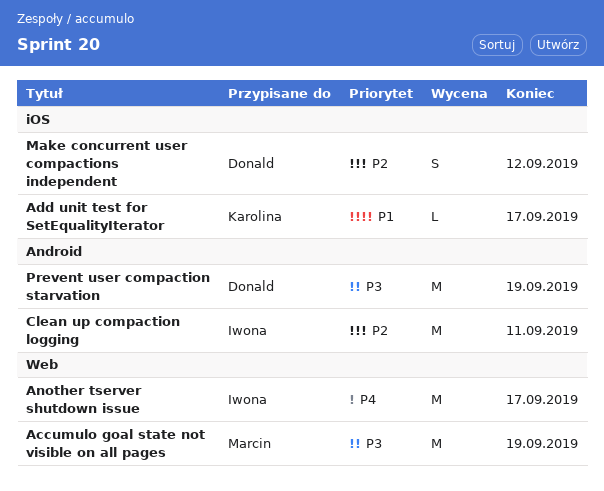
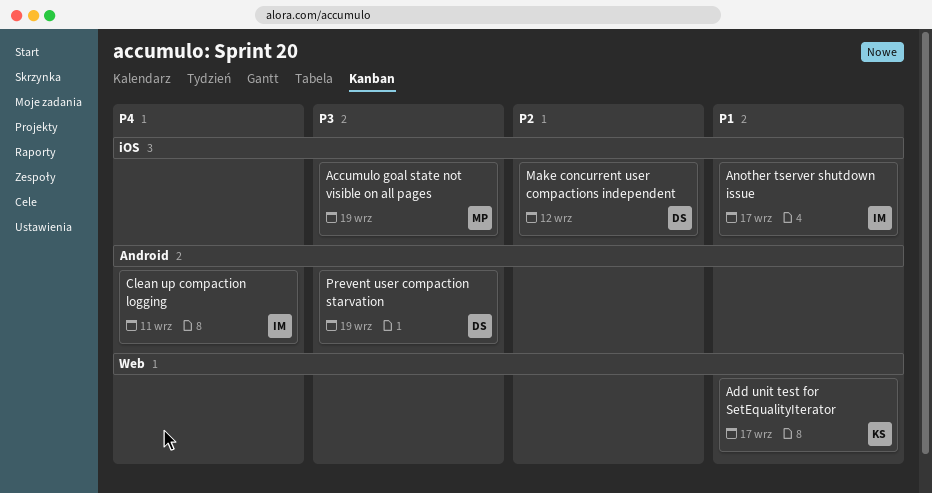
Accumulo goal state not visible on all pages, label: Web -> iOS
Add unit test for SetEqualityIterator, label: iOS -> Web
Another tserver shutdown issue, priority: P4 -> P1
Another tserver shutdown issue, label: Web -> iOS
Clean up compaction logging, priority: P2 -> P4

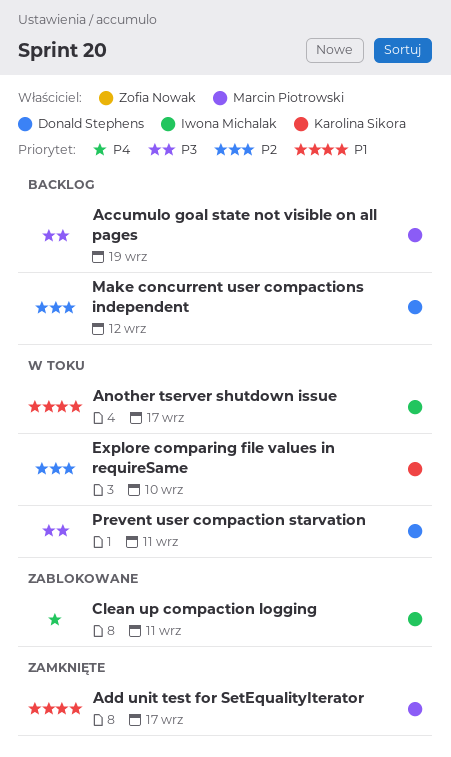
Add unit test for SetEqualityIterator, owner: Karolina Sikora -> Marcin Piotrowski
Explore comparing file values in requireSame: none -> present
Prevent user compaction starvation, due: Sep 19 -> Sep 11

